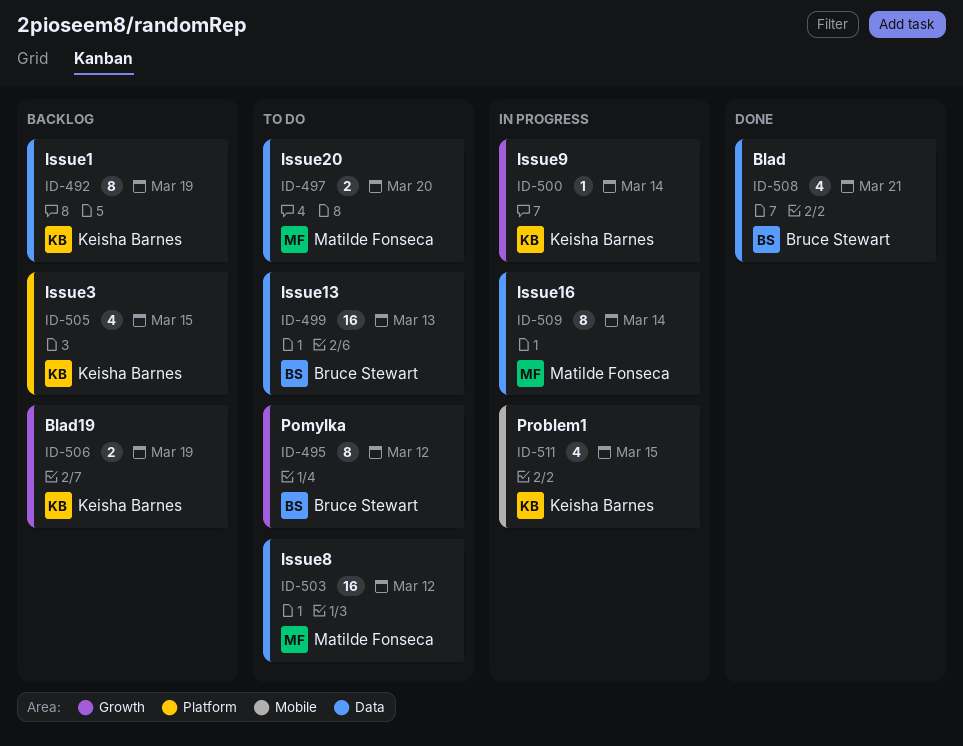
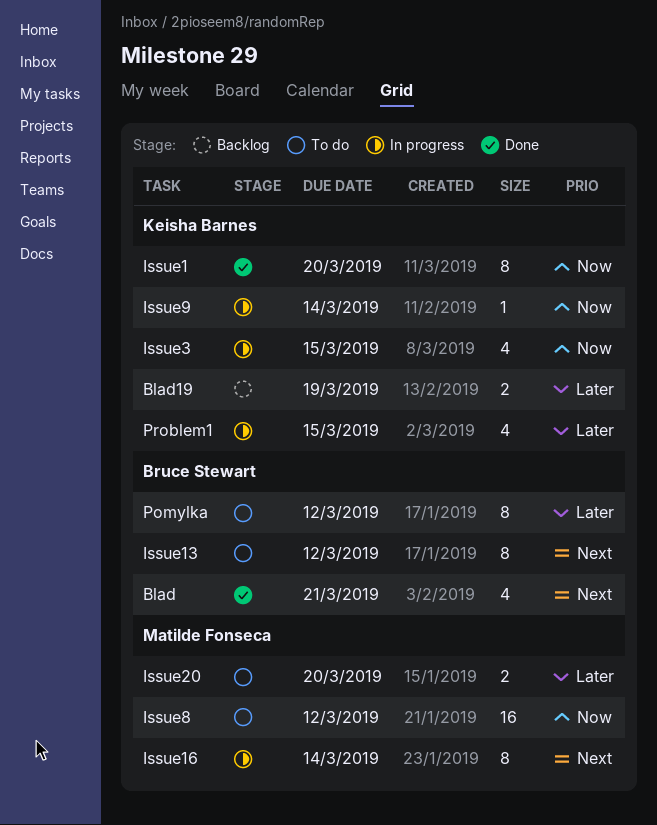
Issue1, status: Backlog -> Done
Issue1, due: Mar 19 -> Mar 20
Issue13, estimate: 16 -> 8
Issue13, due: Mar 13 -> Mar 12
Issue3, status: Backlog -> In progress

